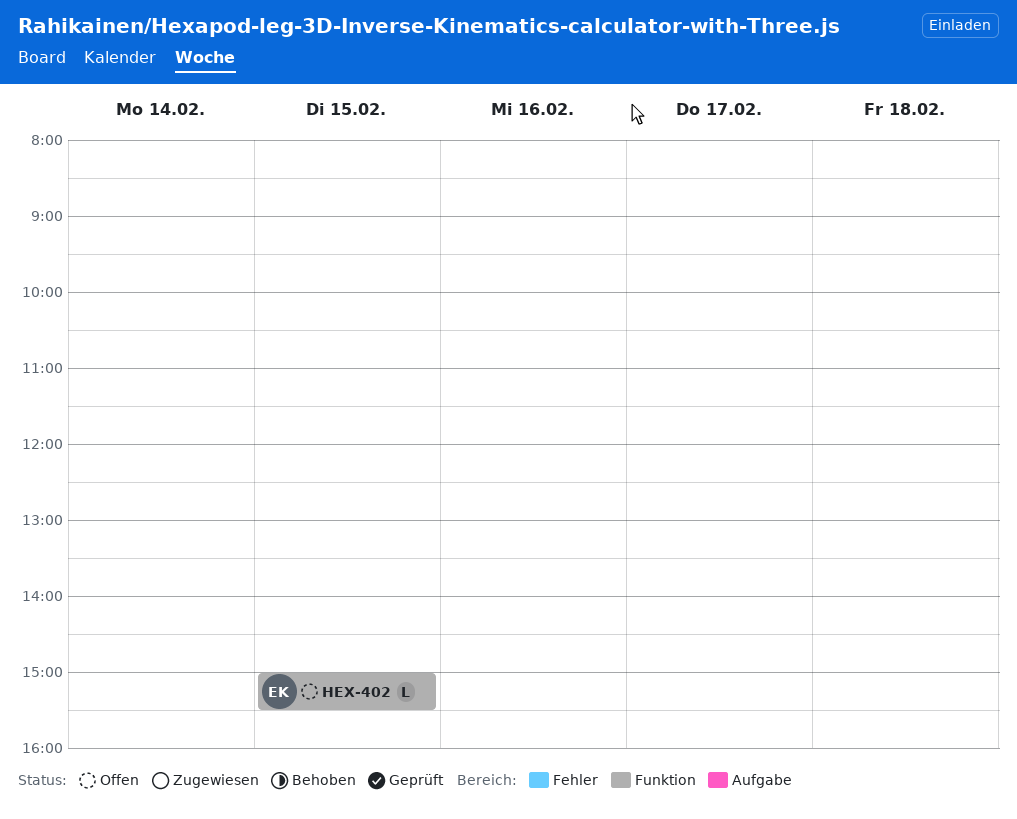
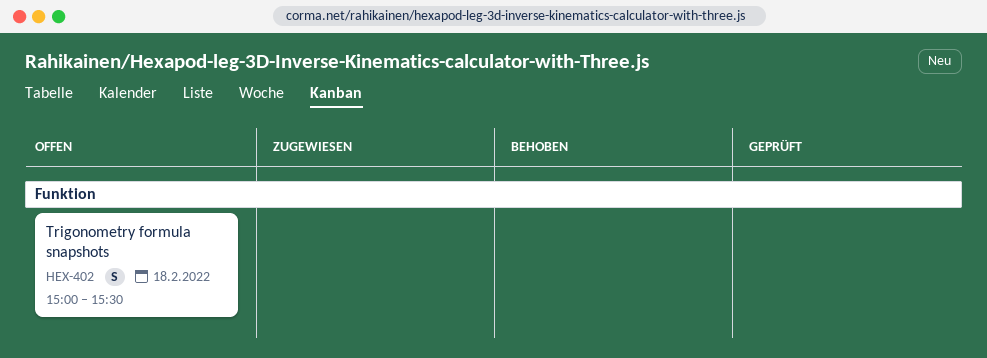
HEX-402, estimate: L -> S
HEX-402, day: Feb 15 -> Feb 18

